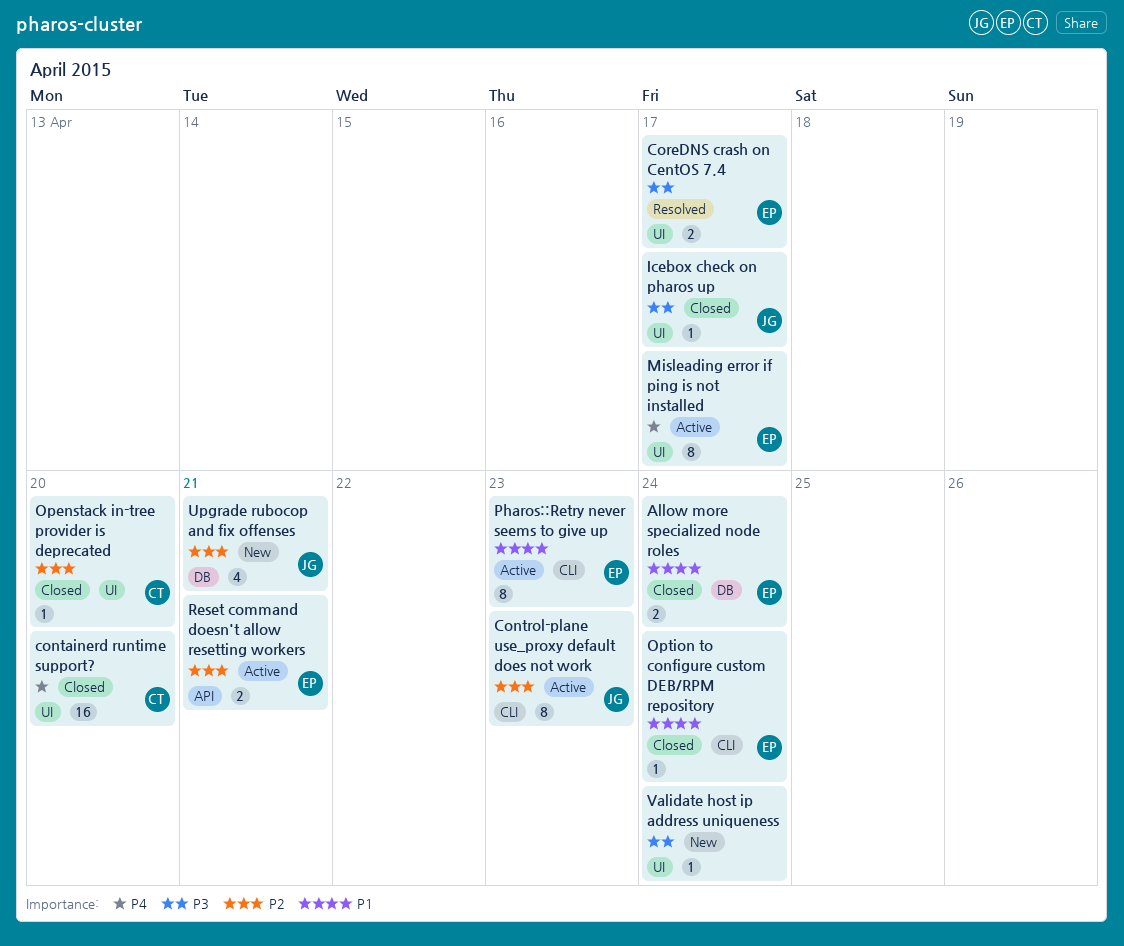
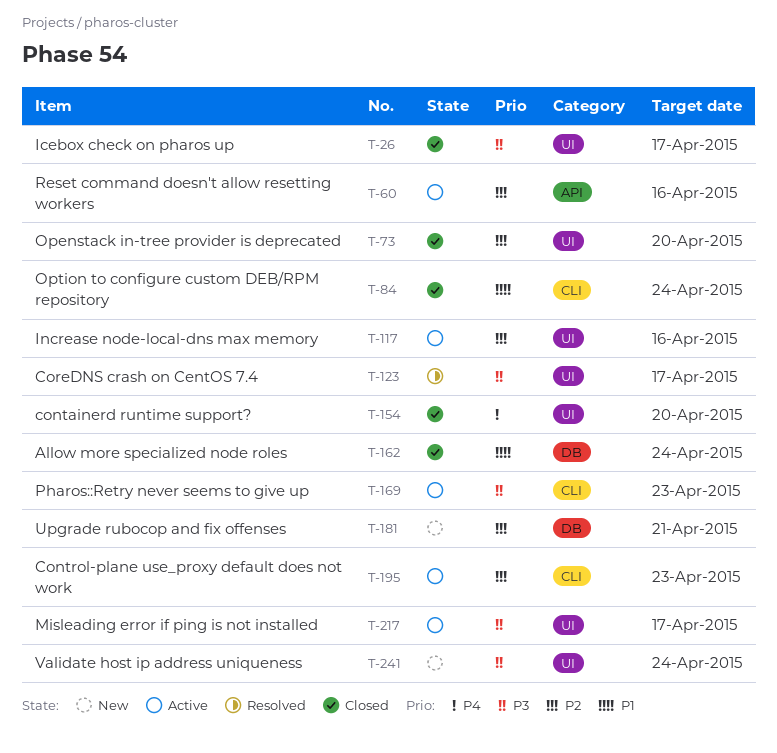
Increase node-local-dns max memory: none -> present
Misleading error if ping is not installed, priority: P4 -> P3
Pharos::Retry never seems to give up, priority: P1 -> P3
Reset command doesn't allow resetting workers, due: Apr 21 -> Apr 16

